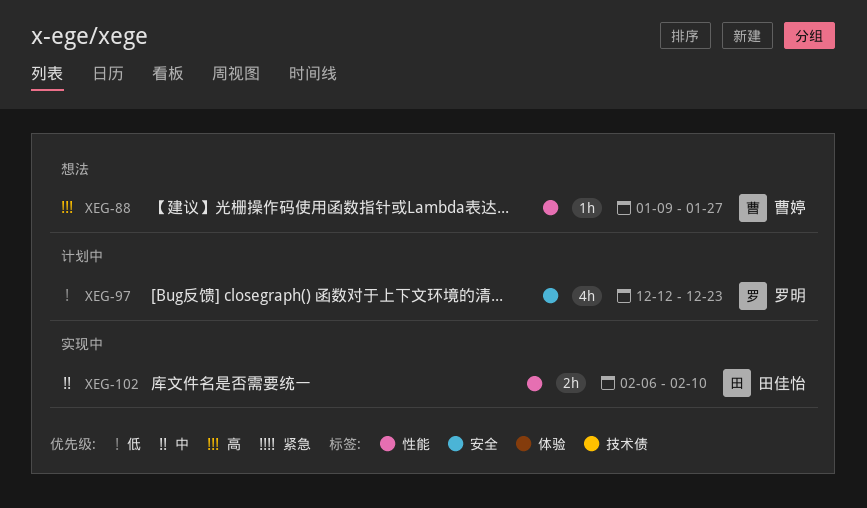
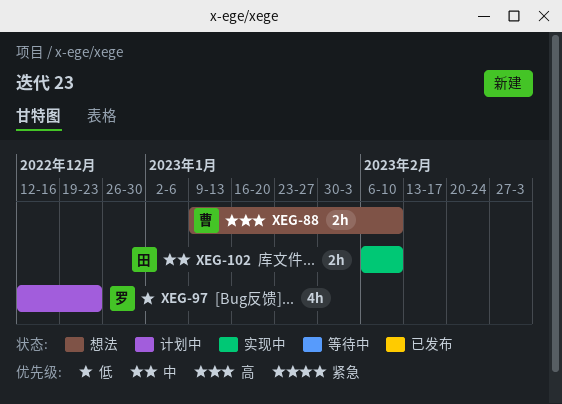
XEG-88, estimate: 1h -> 2h
XEG-88, due: Jan 27 -> Feb 10

